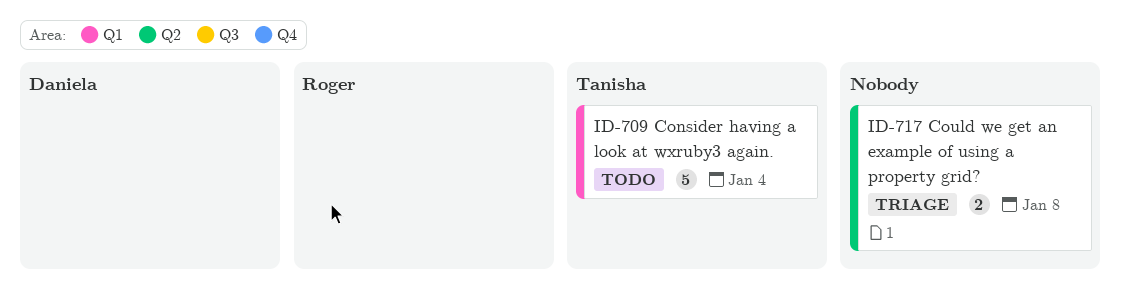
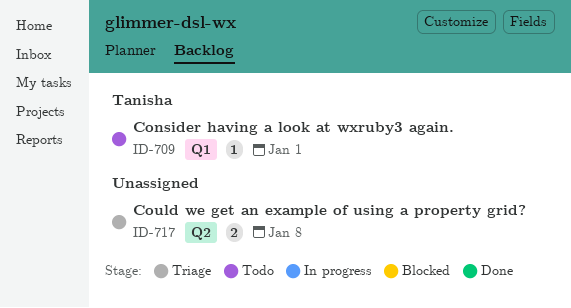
ID-709, estimate: 5 -> 1
ID-709, due: Jan 4 -> Jan 1

